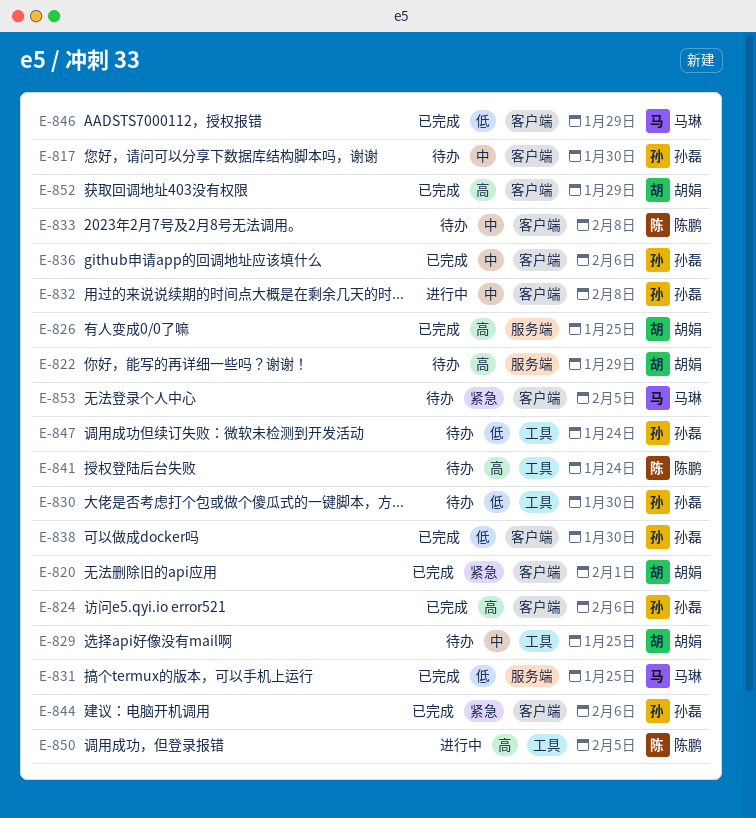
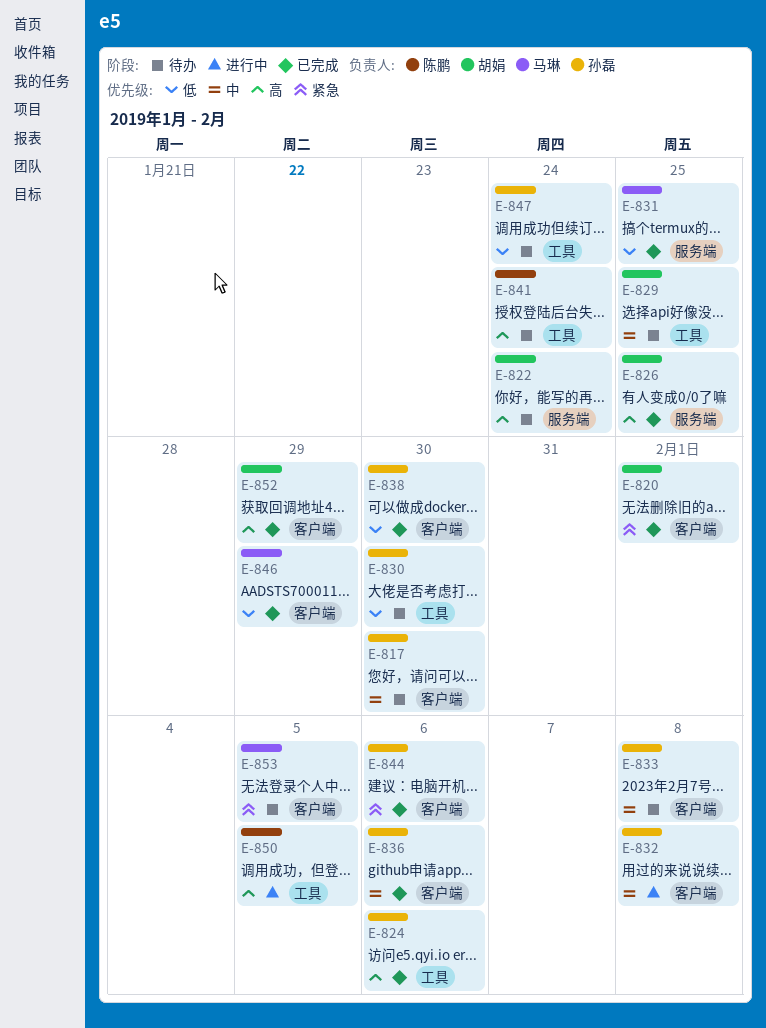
E-822, due: Jan 29 -> Jan 24
E-824, label: 客户端 -> 工具
E-833, owner: 陈鹏 -> 孙磊

